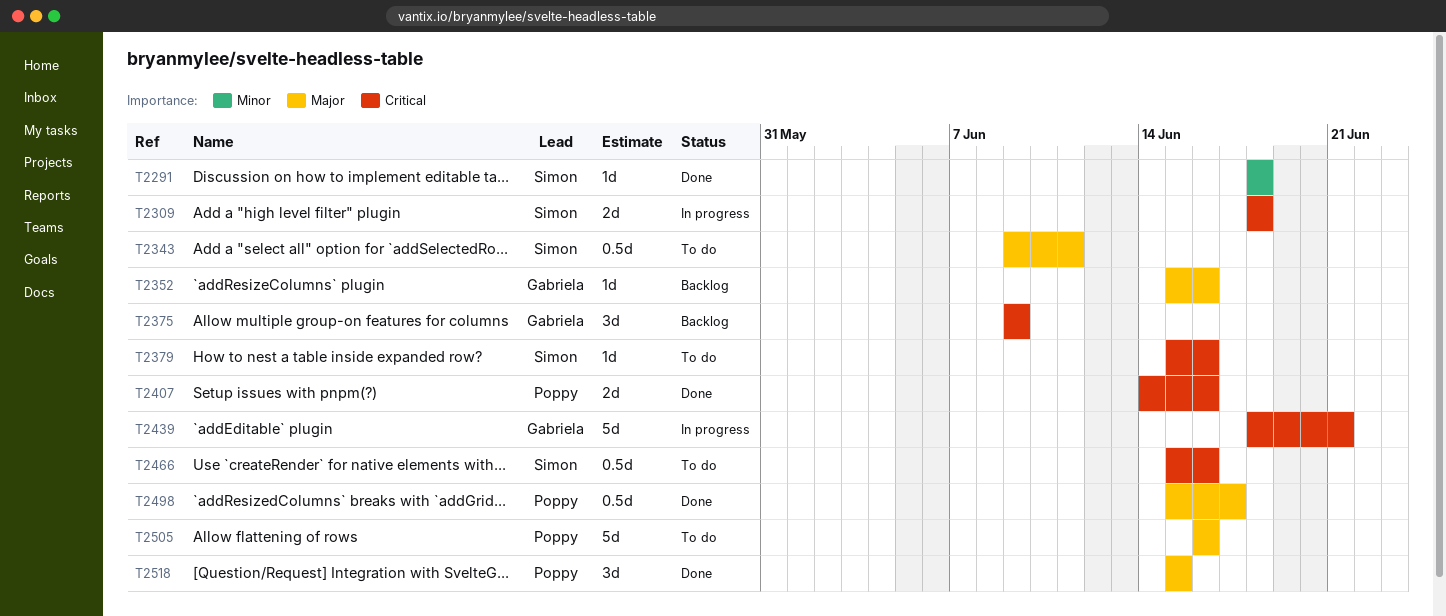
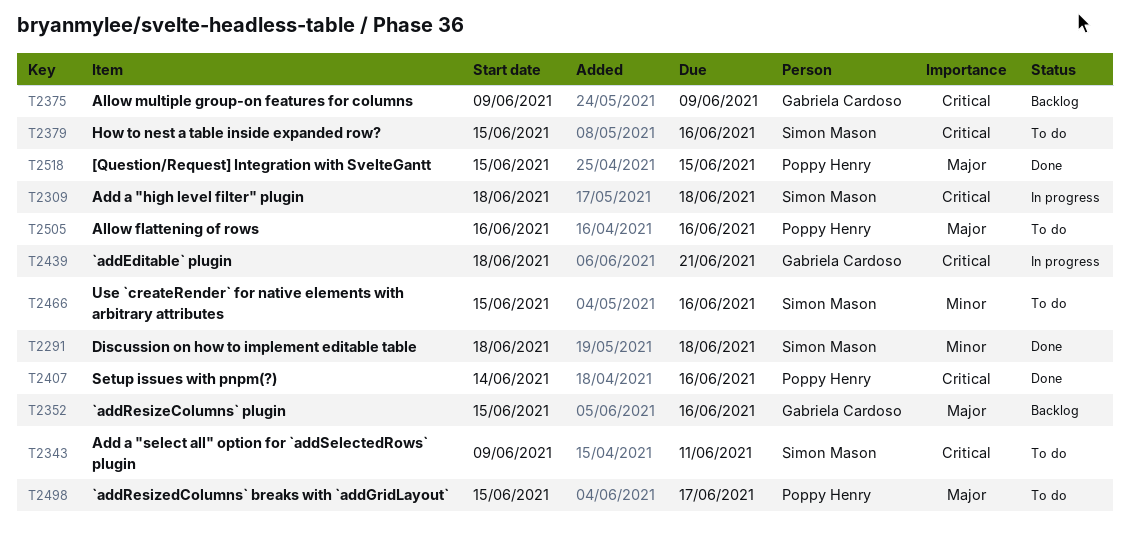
T2343, priority: Major -> Critical
T2466, priority: Critical -> Minor
T2498, status: Done -> To do

